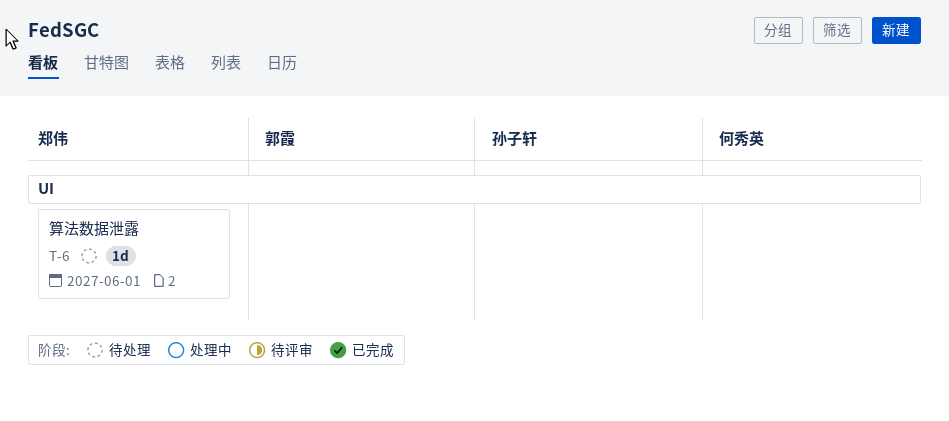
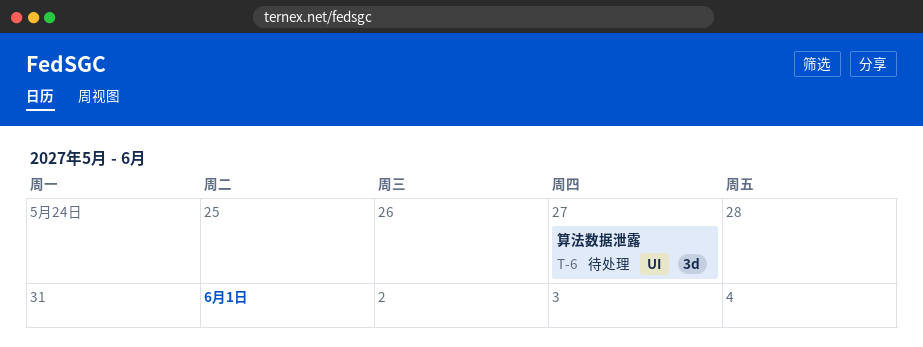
T-6, estimate: 1d -> 3d
T-6, due: Jun 1 -> May 27

